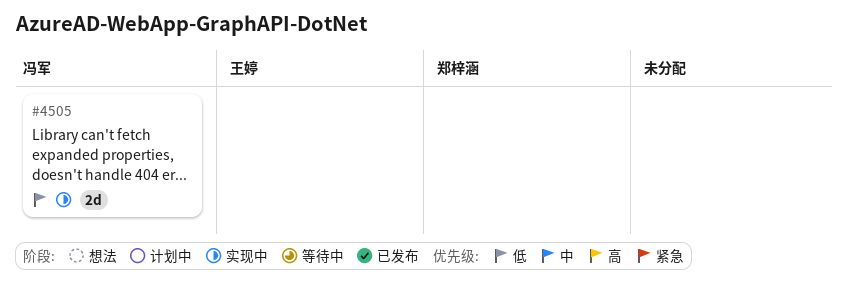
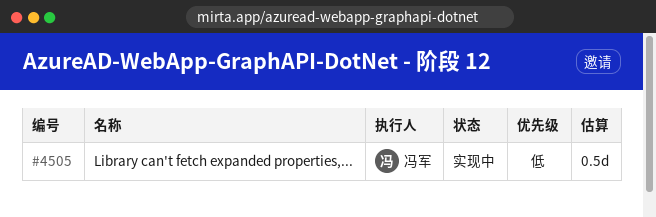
#4505, estimate: 2d -> 0.5d

